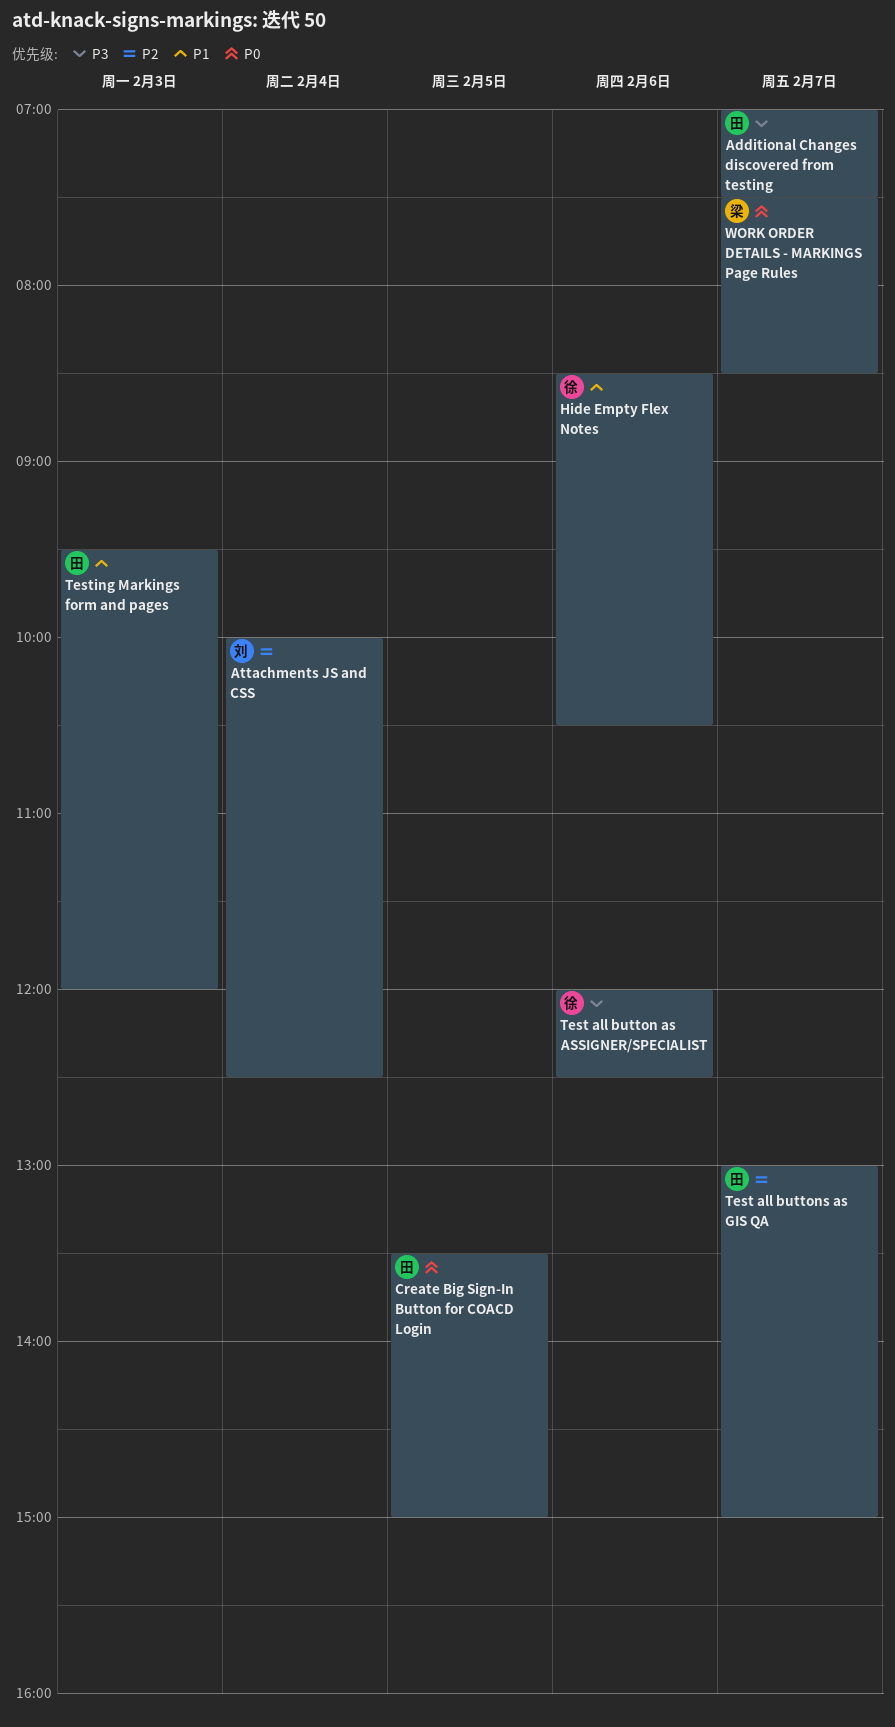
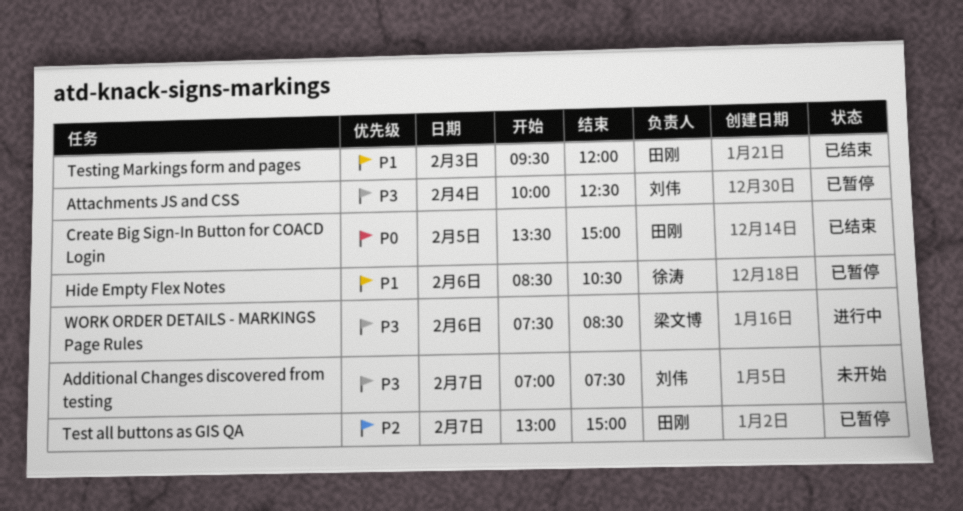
Additional Changes discovered from testing, owner: 田刚 -> 刘伟
Attachments JS and CSS, priority: P2 -> P3
Test all button as ASSIGNER/SPECIALIST: present -> none
WORK ORDER DETAILS - MARKINGS Page Rules, priority: P0 -> P3
WORK ORDER DETAILS - MARKINGS Page Rules, day: Feb 7 -> Feb 6

